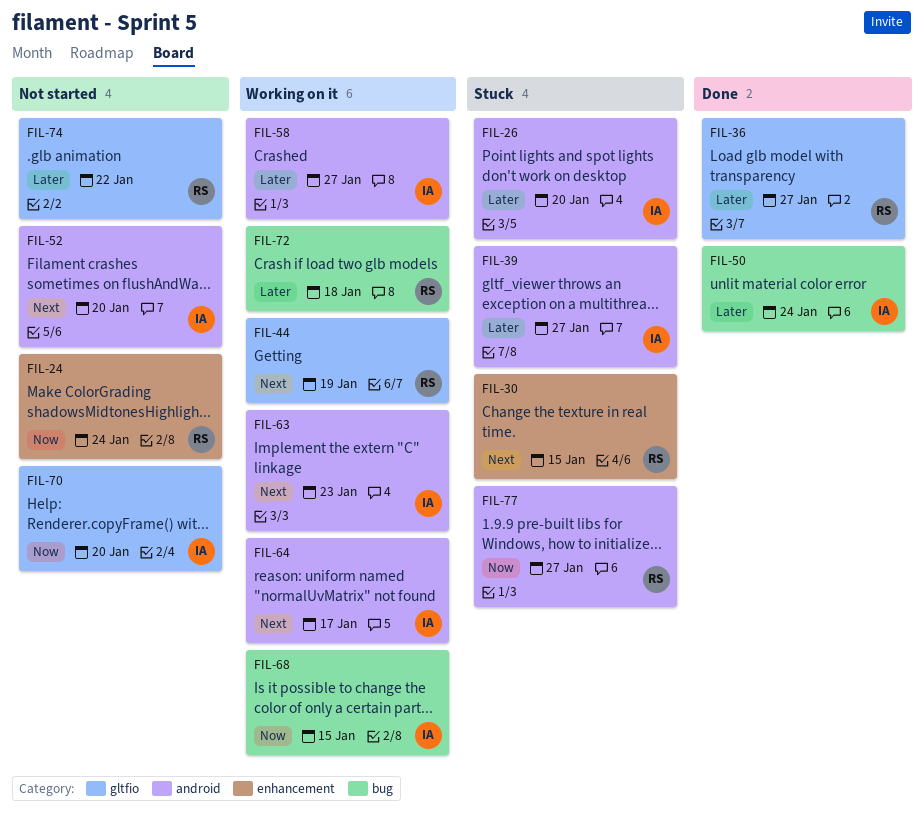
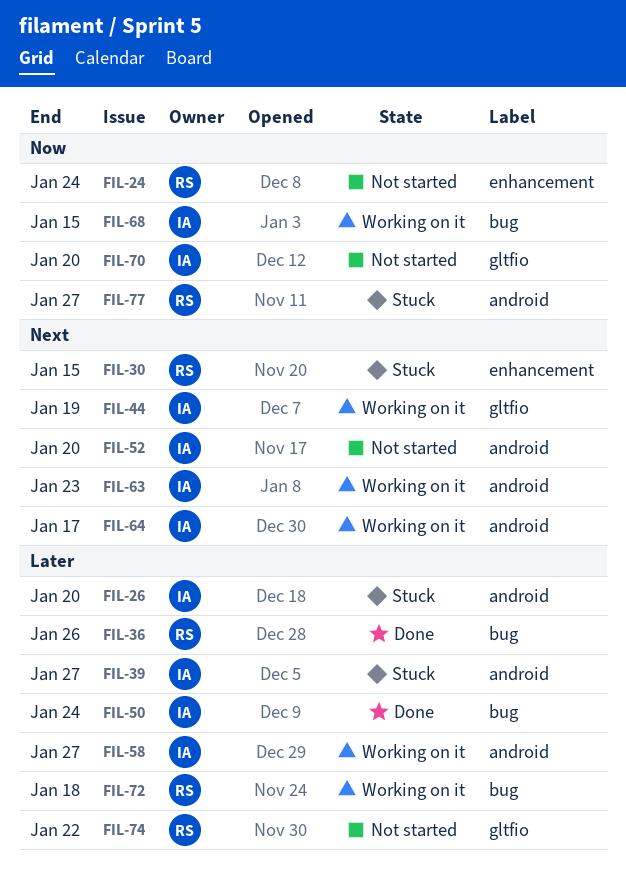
FIL-36, label: gltfio -> bug
FIL-36, due: Jan 27 -> Jan 26
FIL-44, owner: RS -> IA

